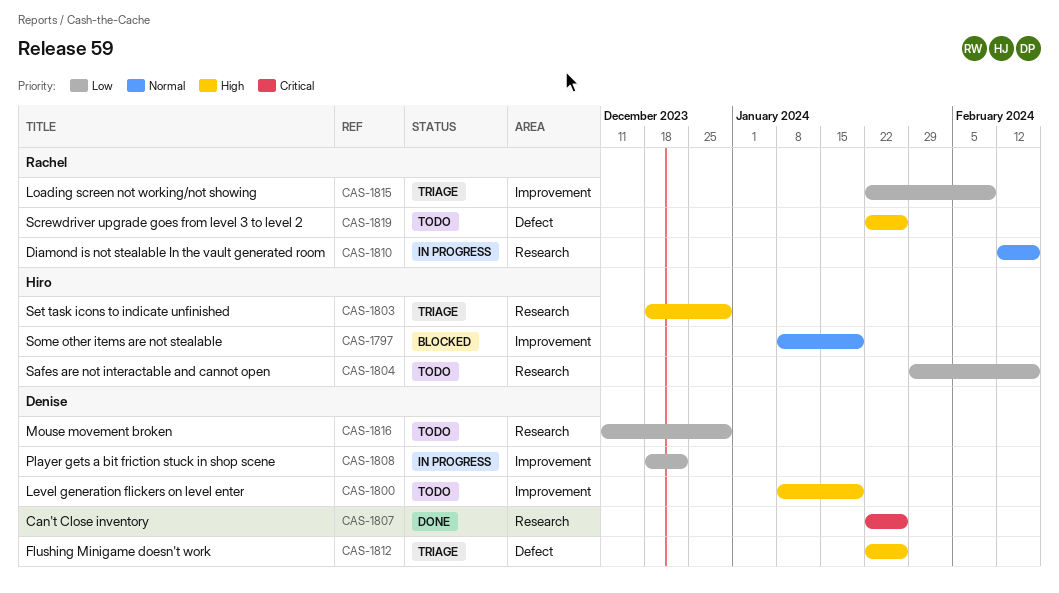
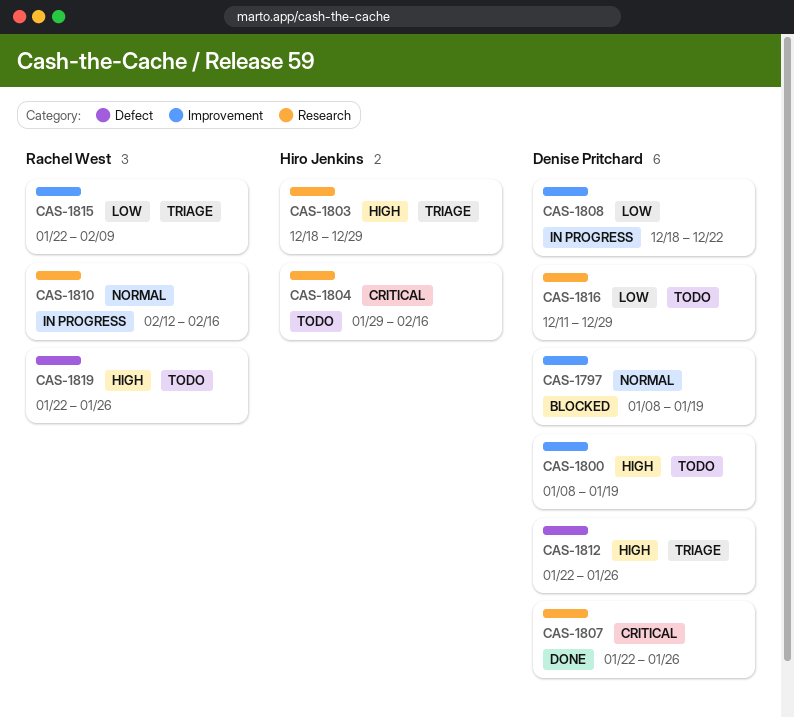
CAS-1797, owner: Hiro Jenkins -> Denise Pritchard
CAS-1804, priority: Low -> Critical

